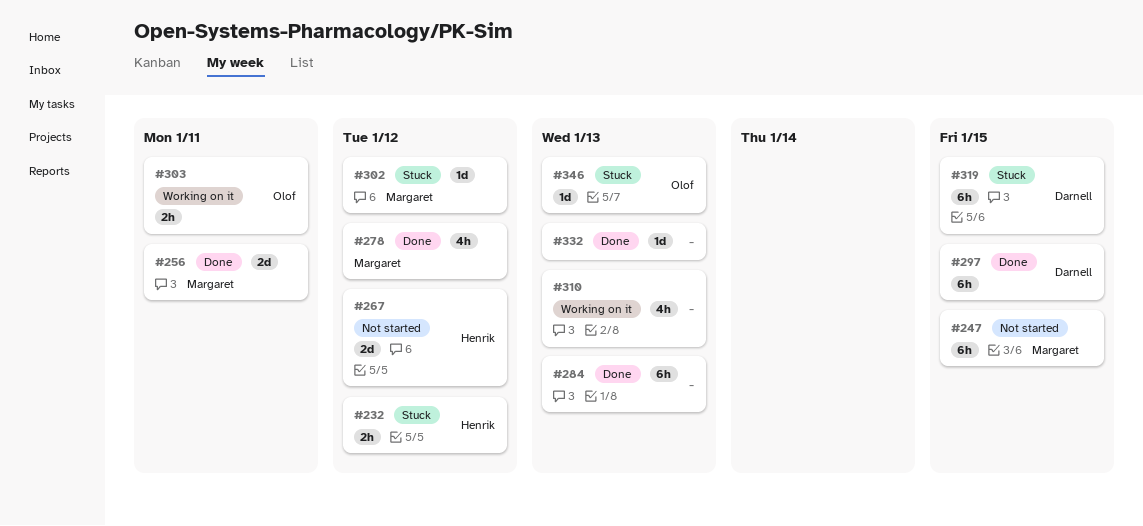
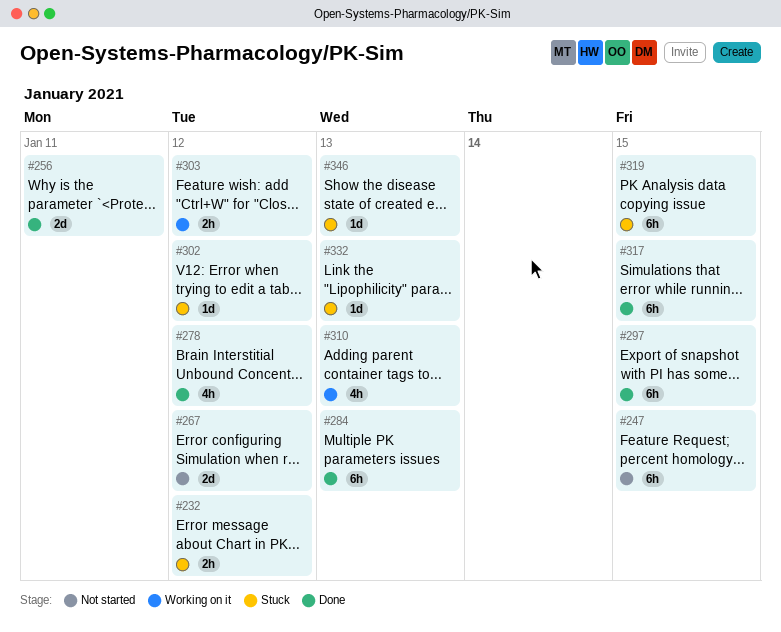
#303, due: Jan 11 -> Jan 12
#317: none -> present
#332, status: Done -> Stuck

